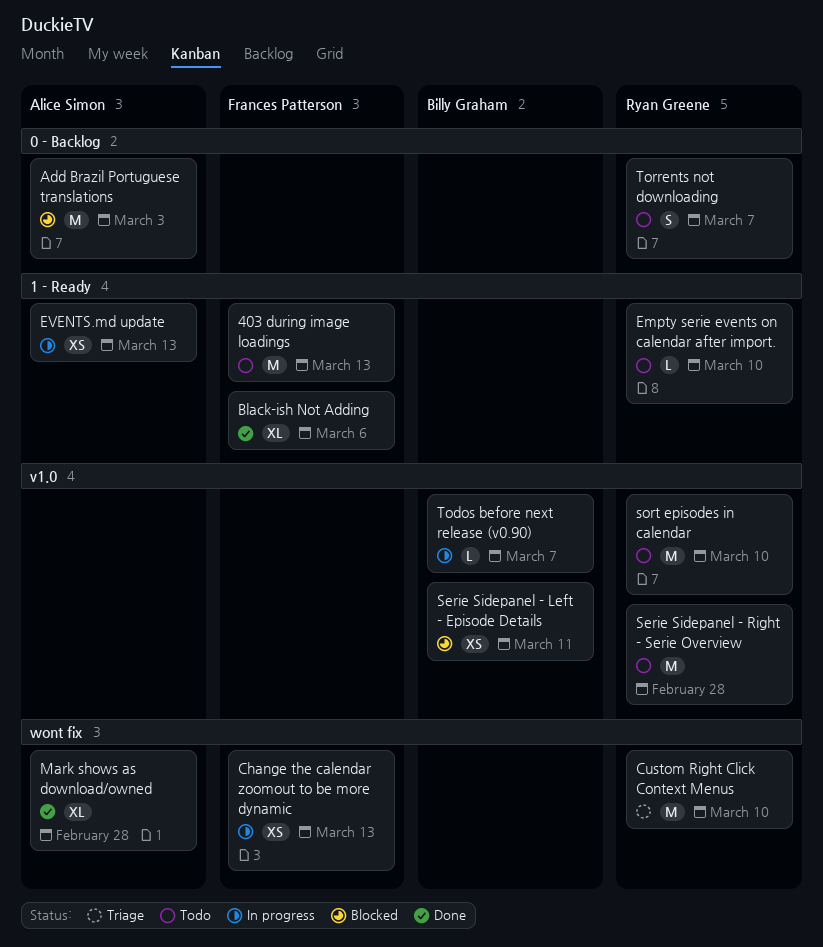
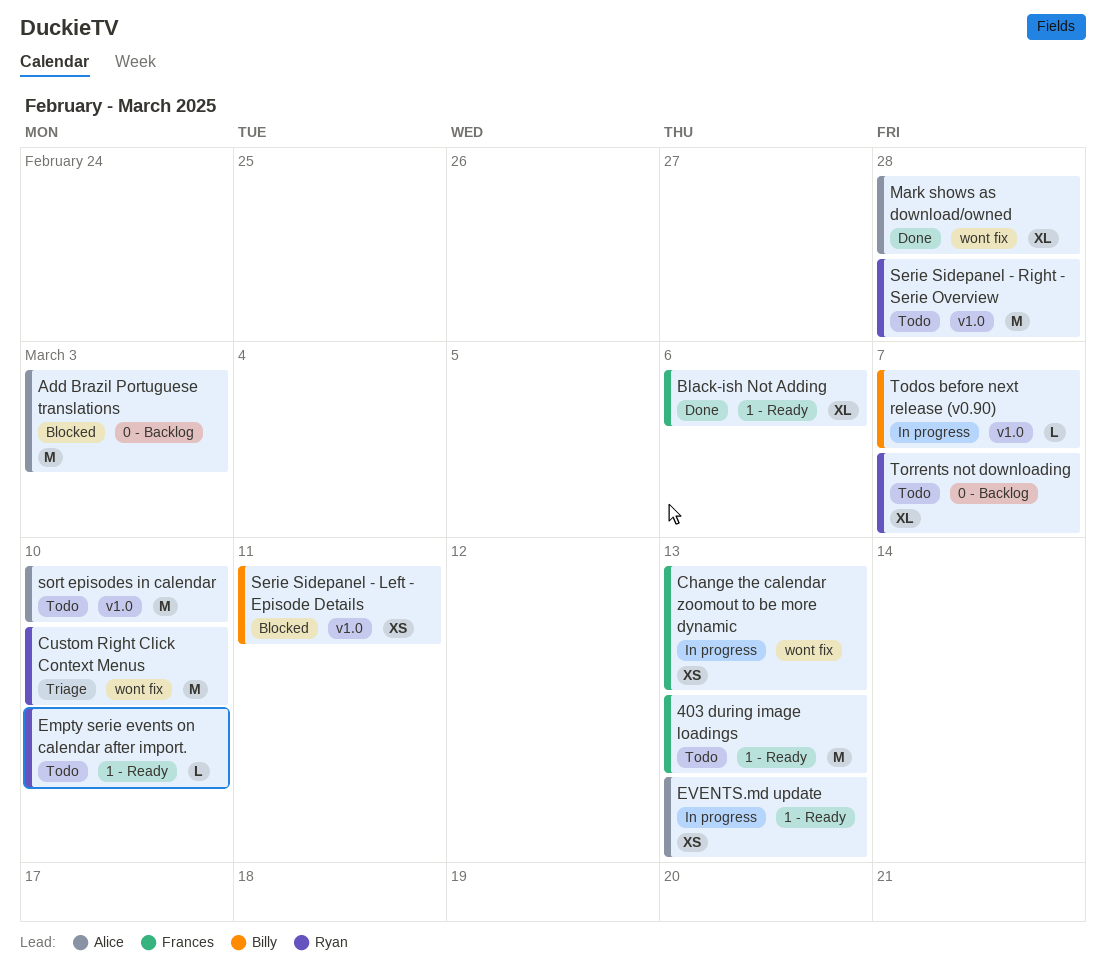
sort episodes in calendar, owner: Ryan Greene -> Alice Simon
Torrents not downloading, estimate: S -> XL

